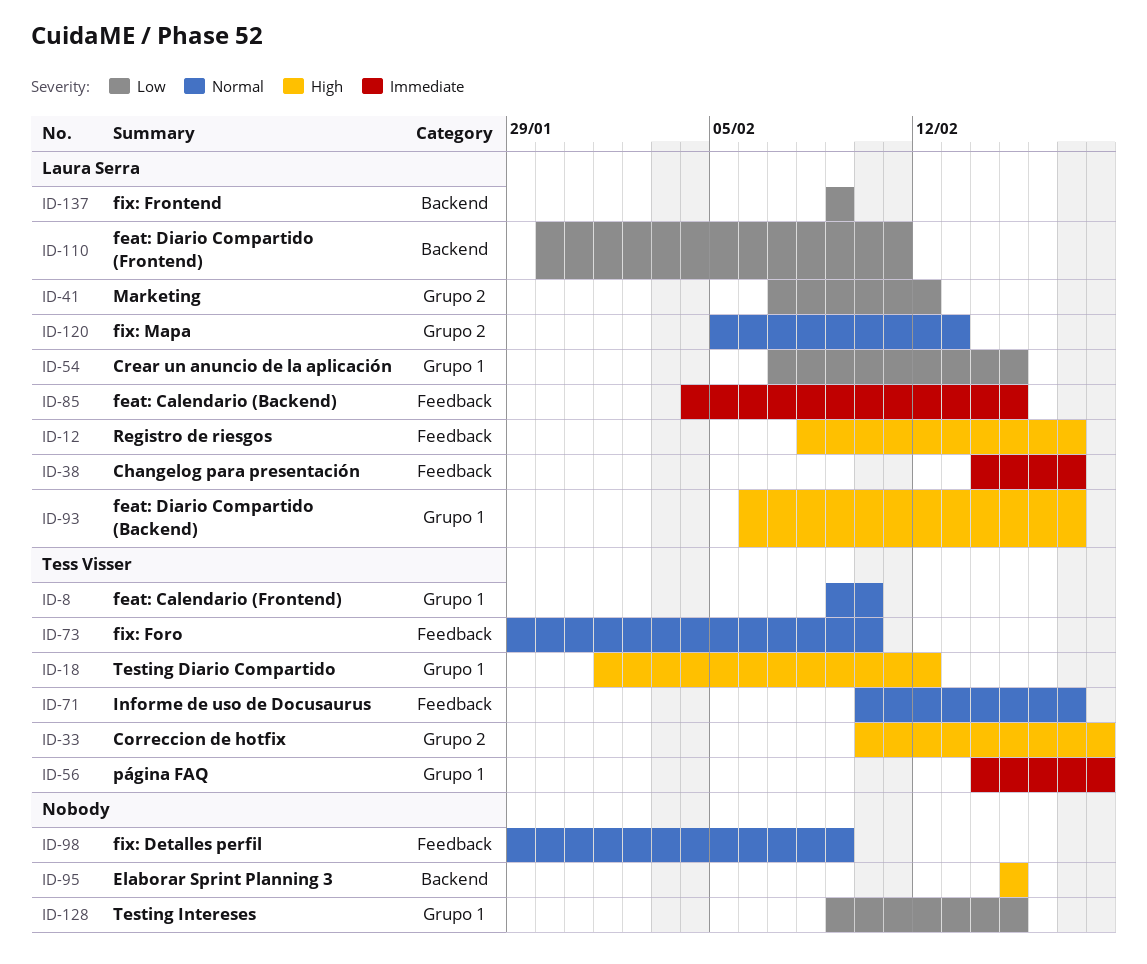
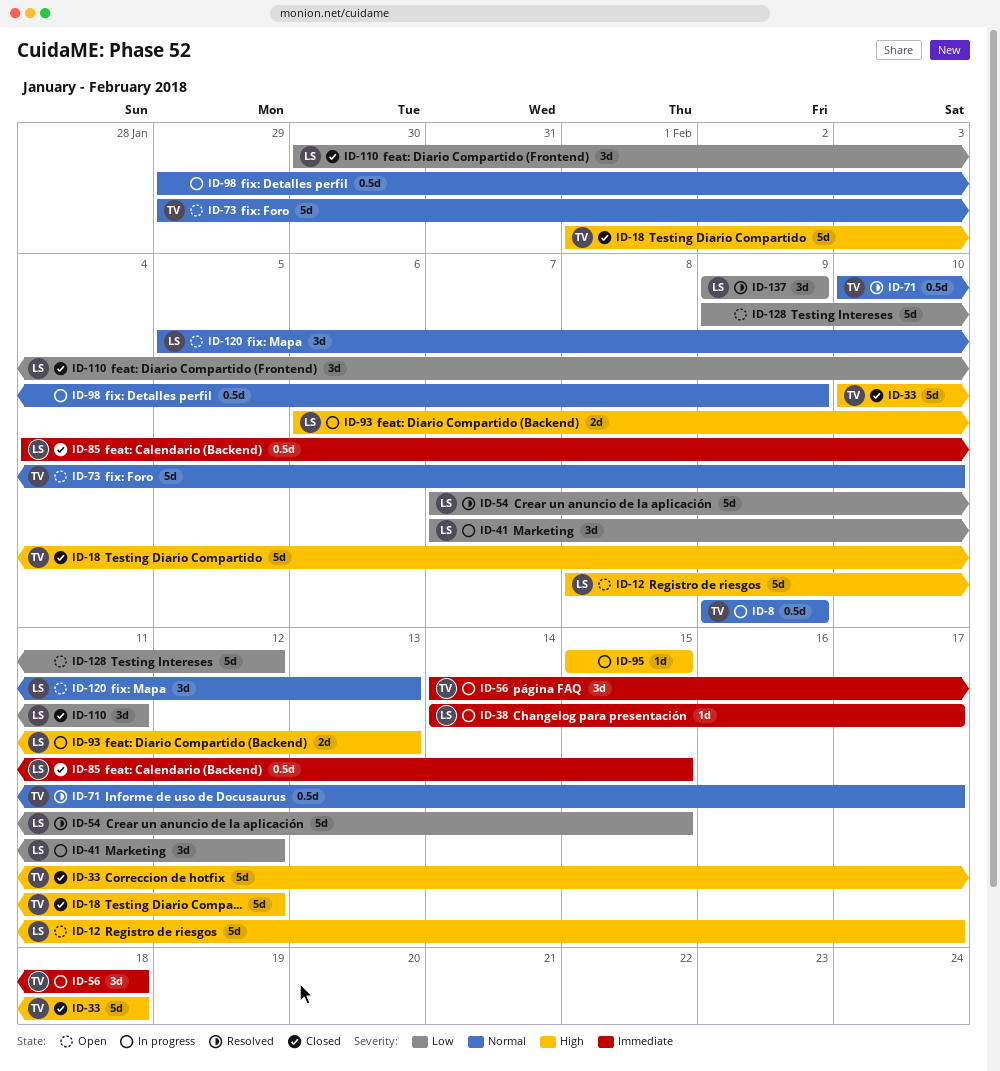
ID-8, due: Feb 10 -> Feb 9
ID-93, due: Feb 17 -> Feb 13
ID-128, due: Feb 15 -> Feb 12

